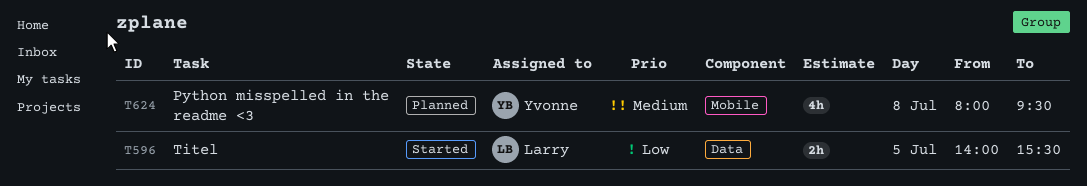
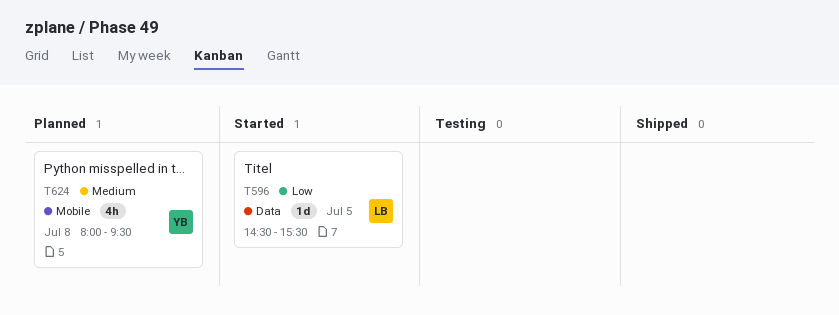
T596, estimate: 2h -> 1d
T596, begins: 14:00 -> 14:30

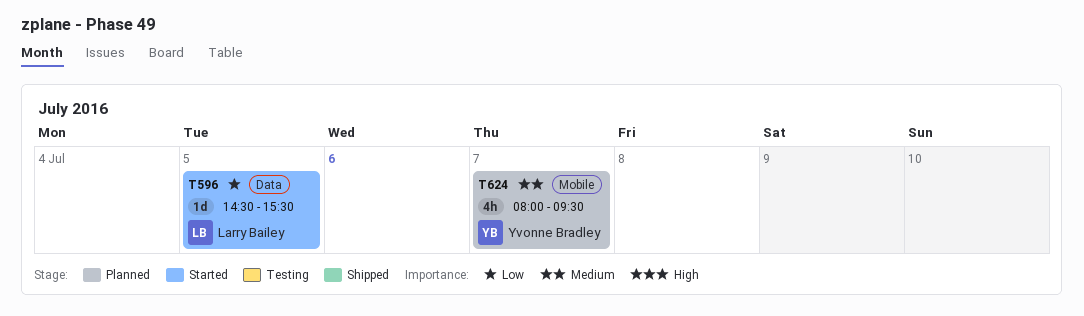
T624, day: Jul 8 -> Jul 7

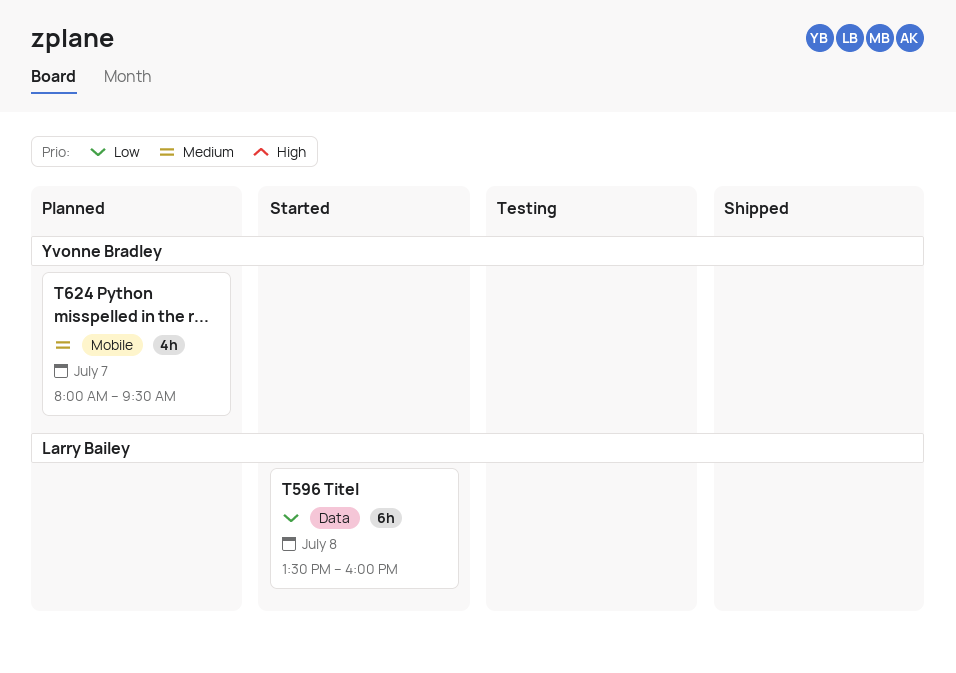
T596, estimate: 1d -> 6h
T596, day: Jul 5 -> Jul 8
T596, begins: 14:30 -> 13:30
T596, ends: 15:30 -> 16:00

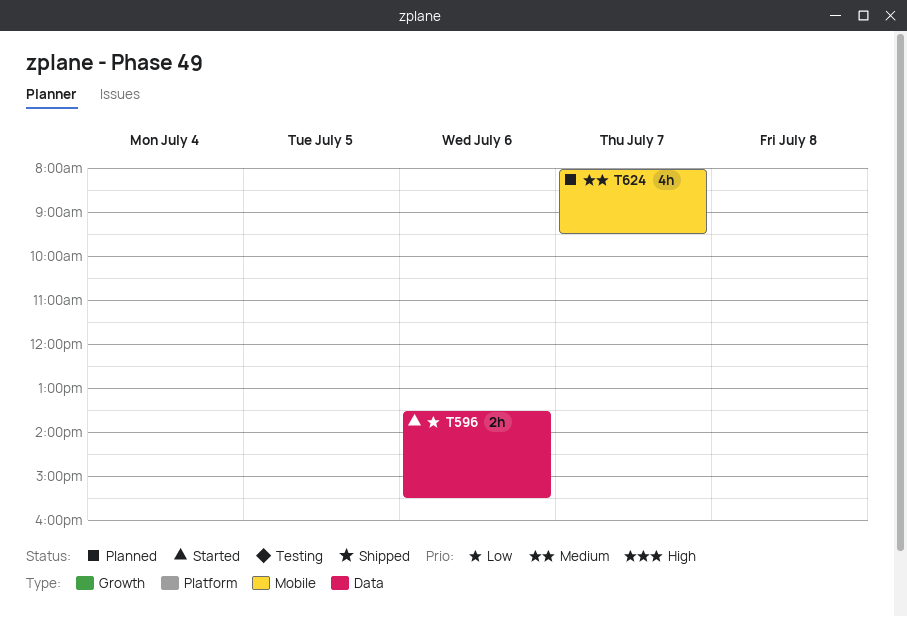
T596, estimate: 6h -> 2h
T596, day: Jul 8 -> Jul 6
T596, ends: 16:00 -> 15:30

